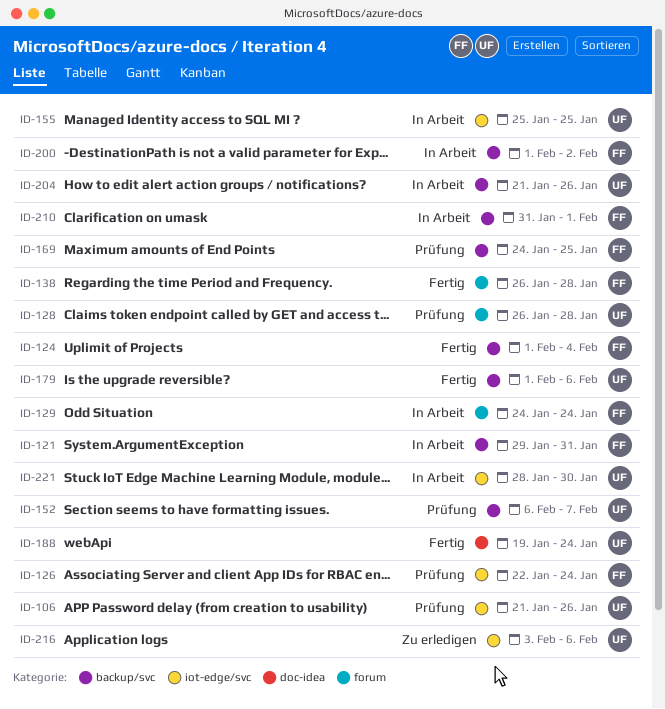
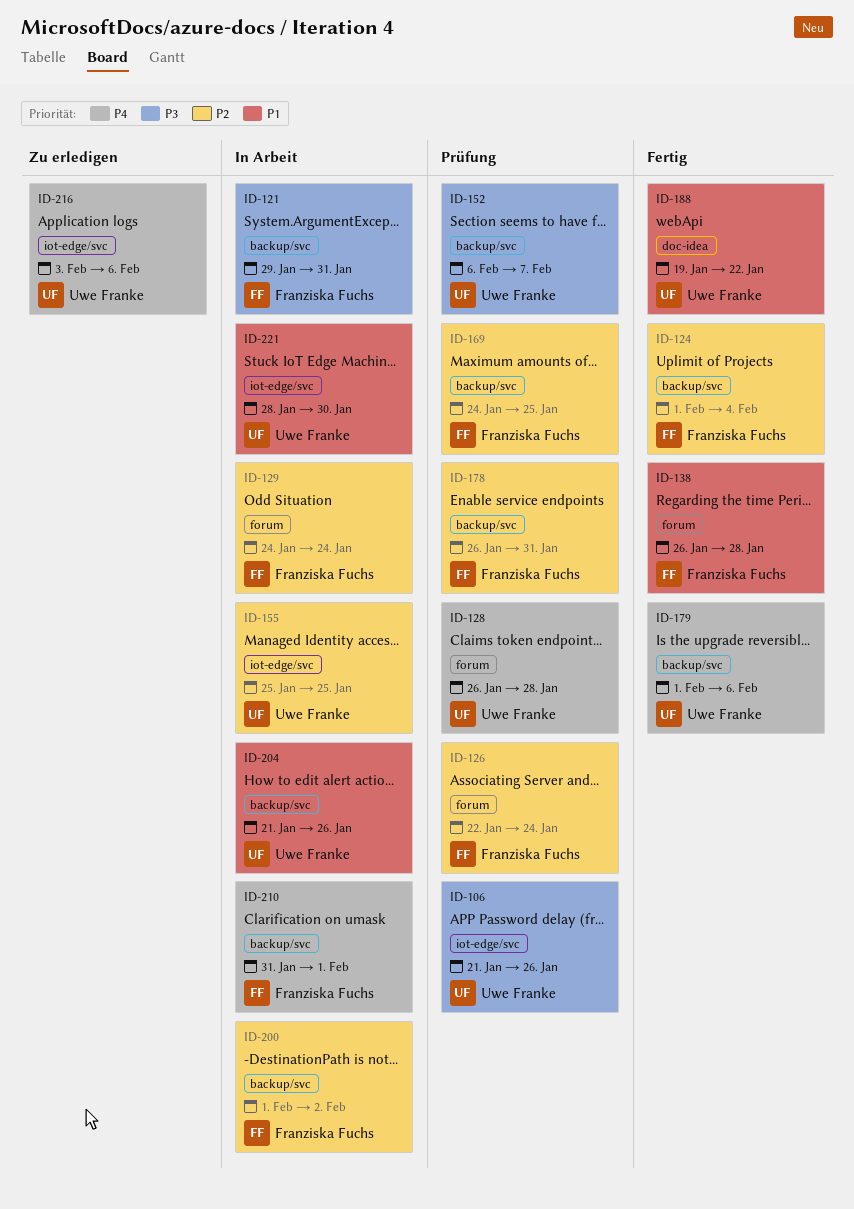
ID-126, label: iot-edge/svc -> forum
ID-178: none -> present
ID-188, due: Jan 24 -> Jan 22

